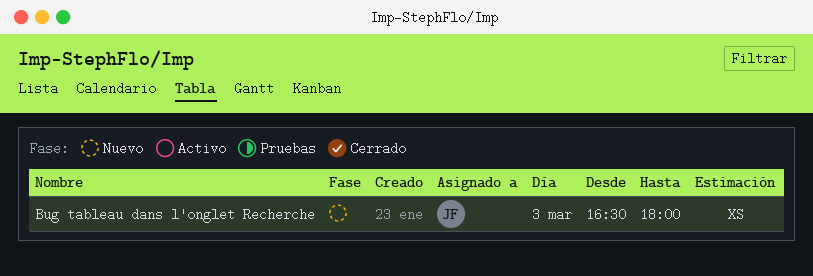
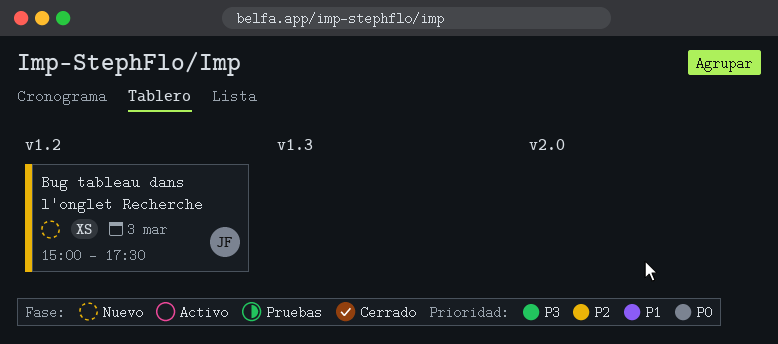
Bug tableau dans l'onglet Recherche, begins: 16:30 -> 15:00
Bug tableau dans l'onglet Recherche, ends: 18:00 -> 17:30

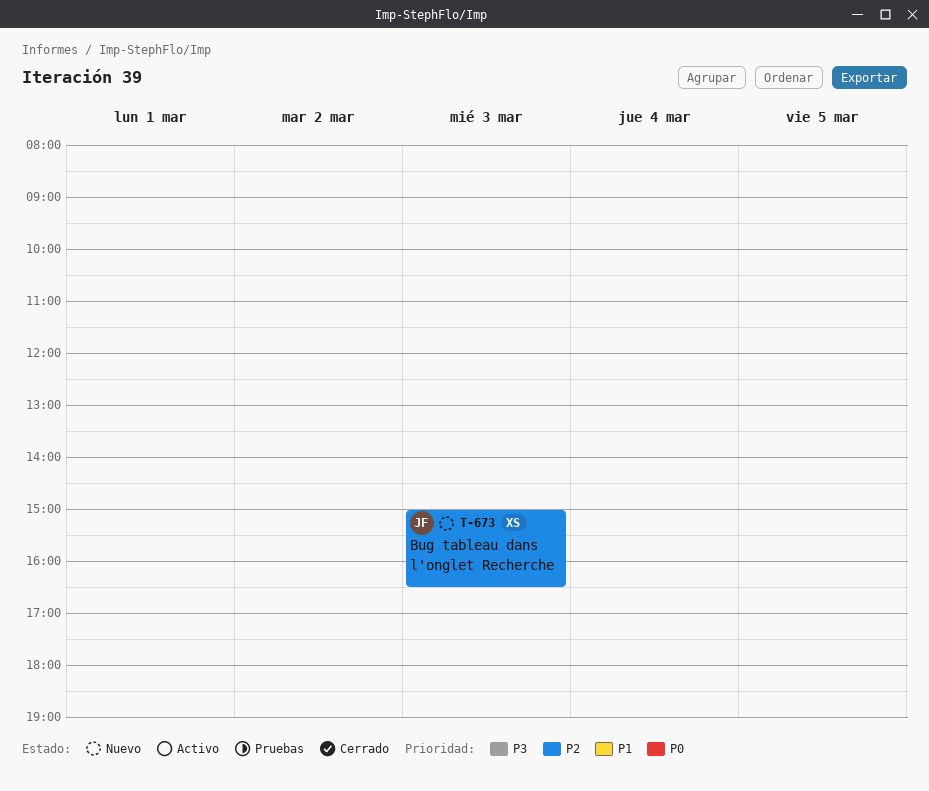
Bug tableau dans l'onglet Recherche, ends: 17:30 -> 16:30

